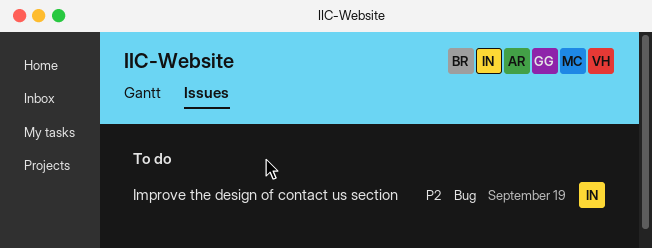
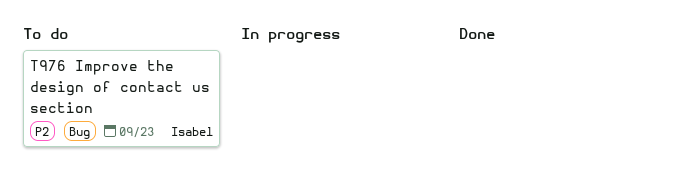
Improve the design of contact us section, due: Sep 19 -> Sep 23

